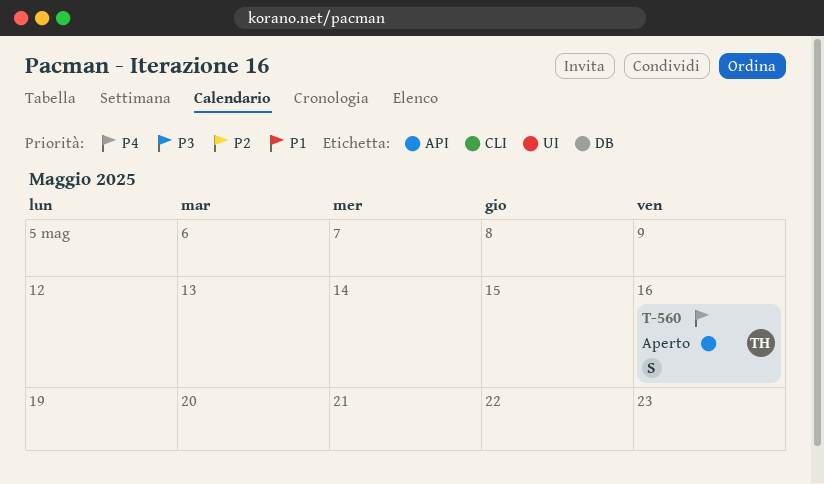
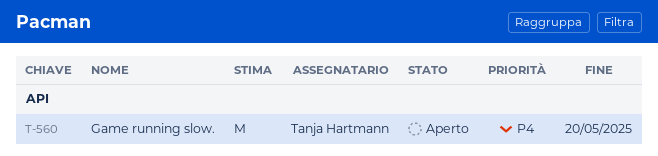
T-560, estimate: S -> M
T-560, due: May 16 -> May 20

